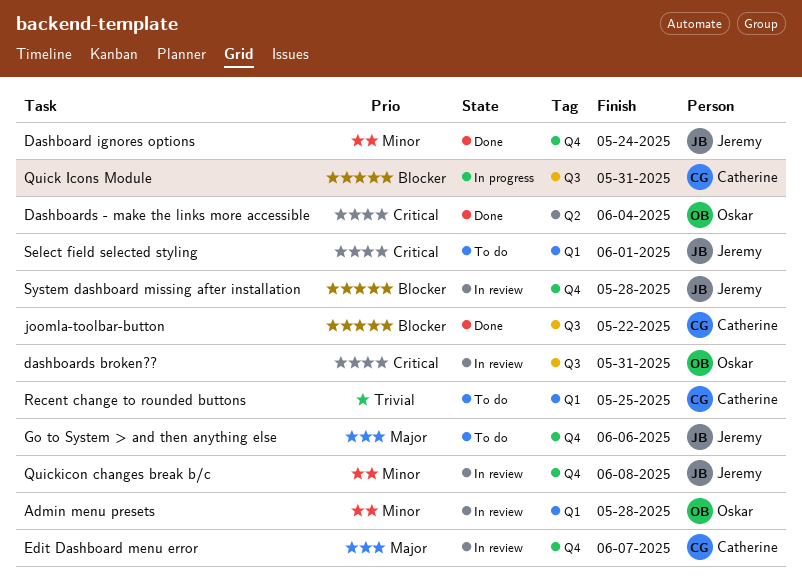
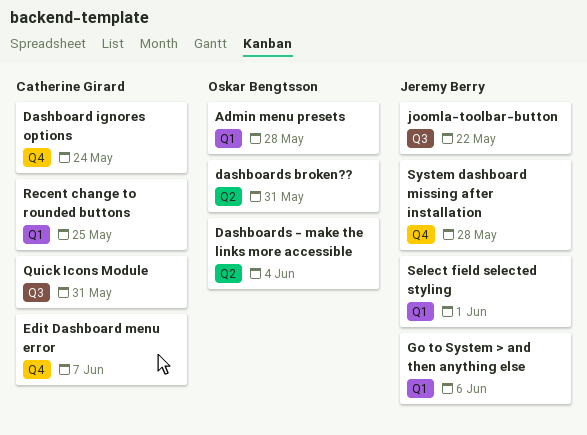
Dashboard ignores options, owner: Jeremy Berry -> Catherine Girard
dashboards broken??, label: Q3 -> Q2
Go to System > and then anything else, label: Q4 -> Q1
joomla-toolbar-button, owner: Catherine Girard -> Jeremy Berry
Quickicon changes break b/c: present -> none

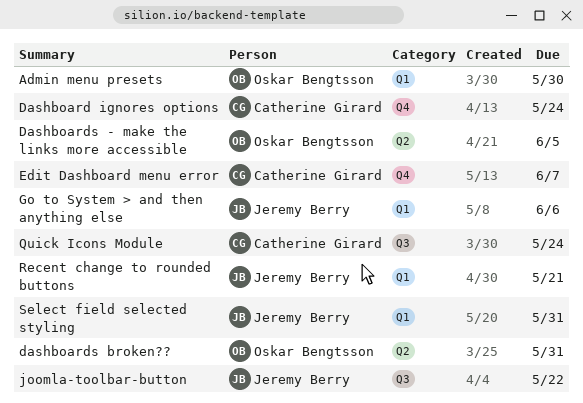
Admin menu presets, due: May 28 -> May 30
Dashboards - make the links more accessible, due: Jun 4 -> Jun 5
Quick Icons Module, due: May 31 -> May 24
Recent change to rounded buttons, owner: Catherine Girard -> Jeremy Berry
Recent change to rounded buttons, due: May 25 -> May 21
Select field selected styling, due: Jun 1 -> May 31
System dashboard missing after installation: present -> none

